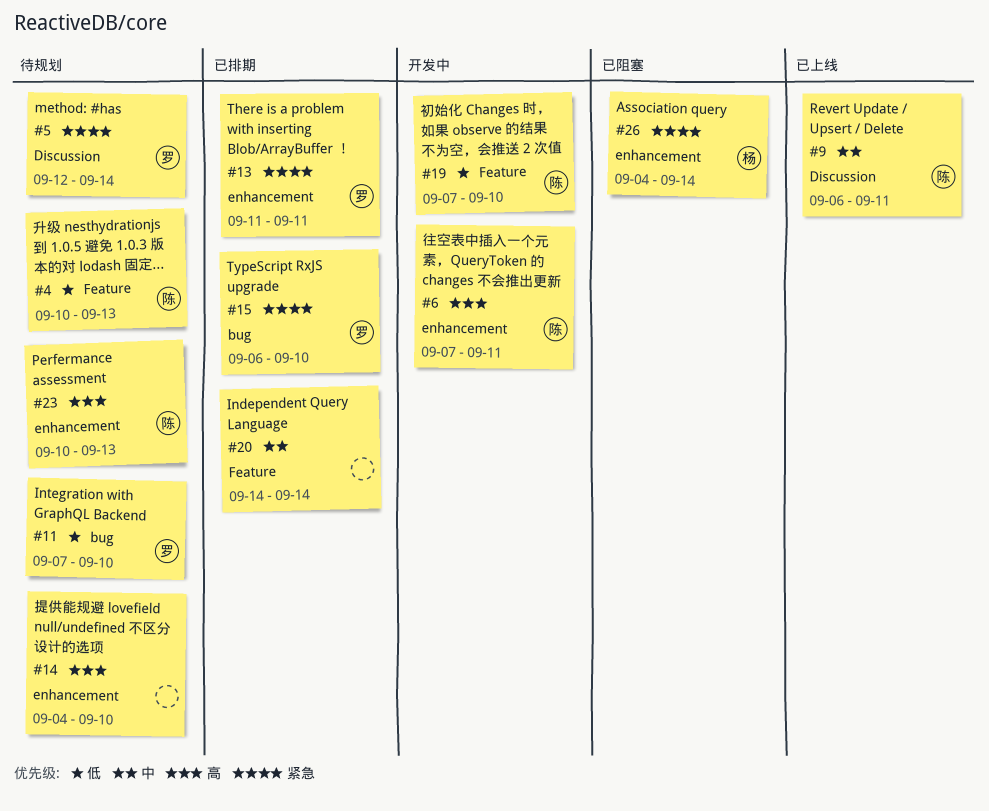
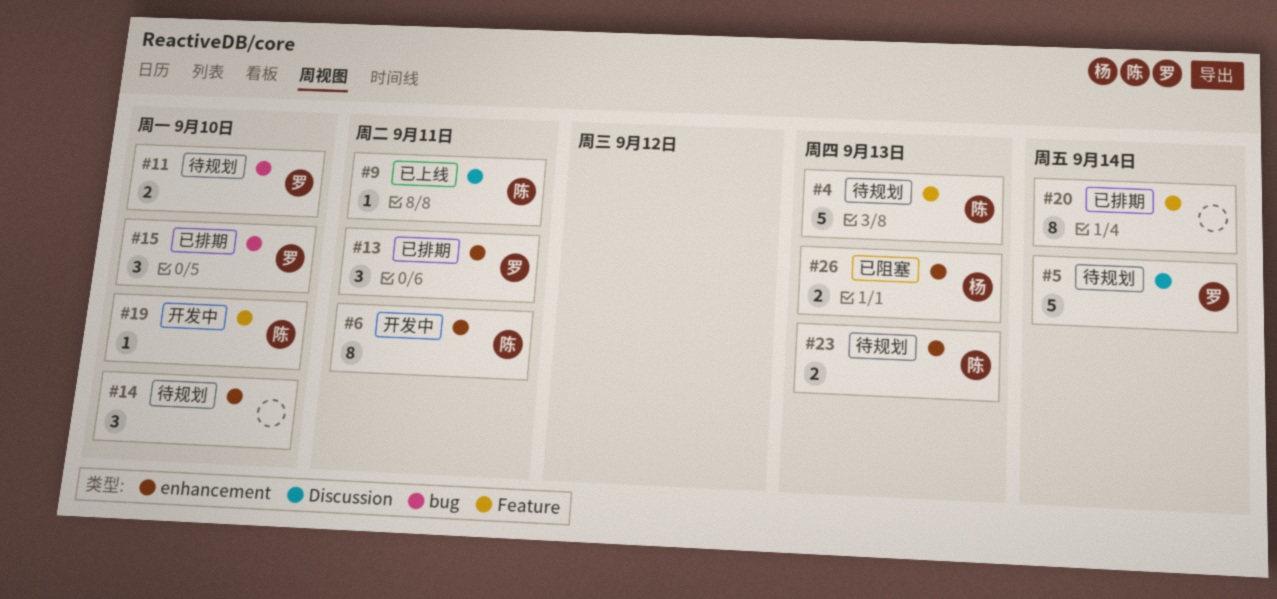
#26, due: Sep 14 -> Sep 13

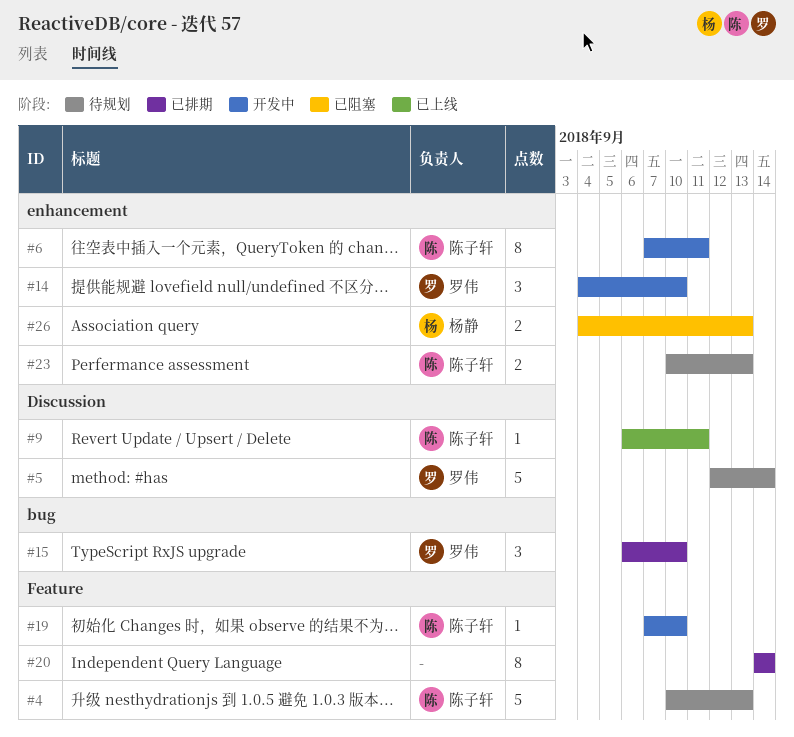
#11: present -> none
#13: present -> none
#14, status: 待规划 -> 开发中
#14, owner: none -> 罗伟

